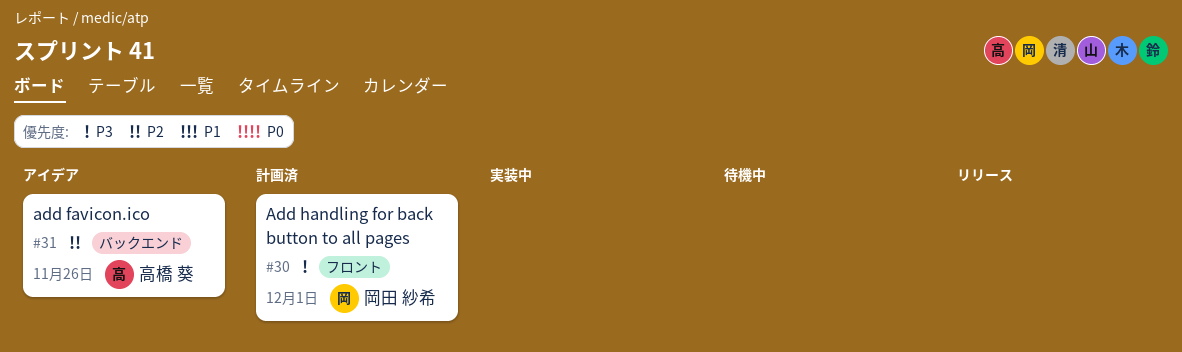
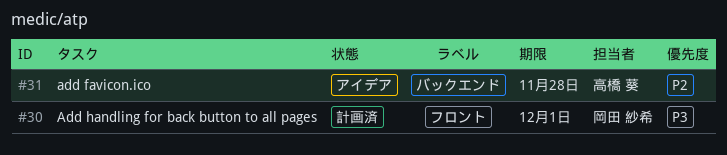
#31, due: Nov 26 -> Nov 28

